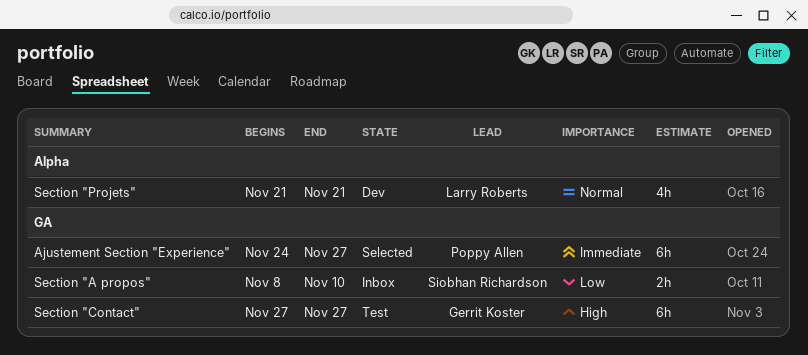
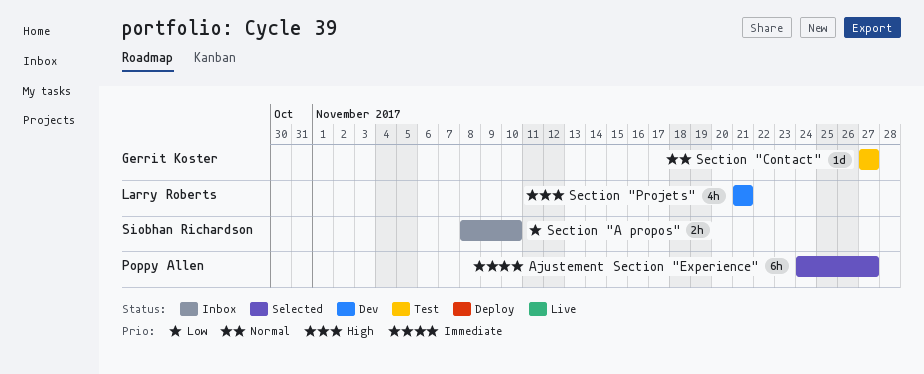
Section "Contact", priority: High -> Normal
Section "Contact", estimate: 6h -> 1d
Section "Projets", priority: Normal -> High

